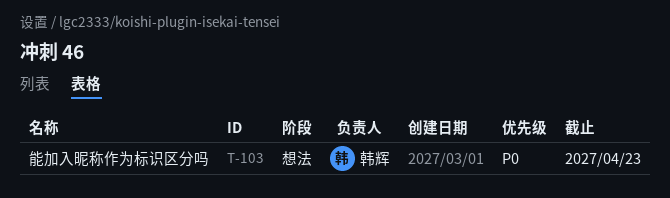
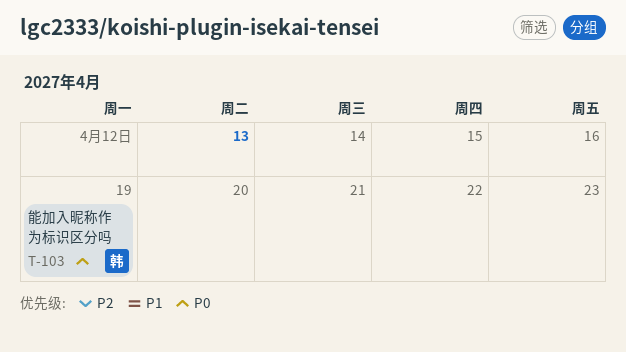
T-103, due: Apr 23 -> Apr 19

